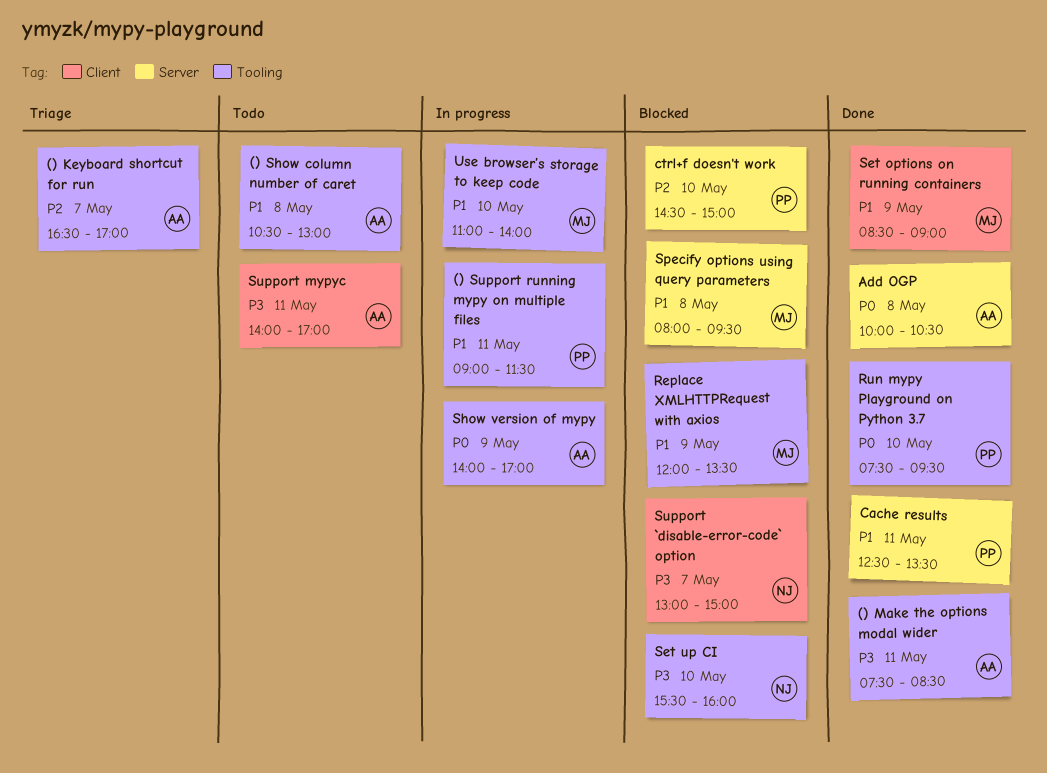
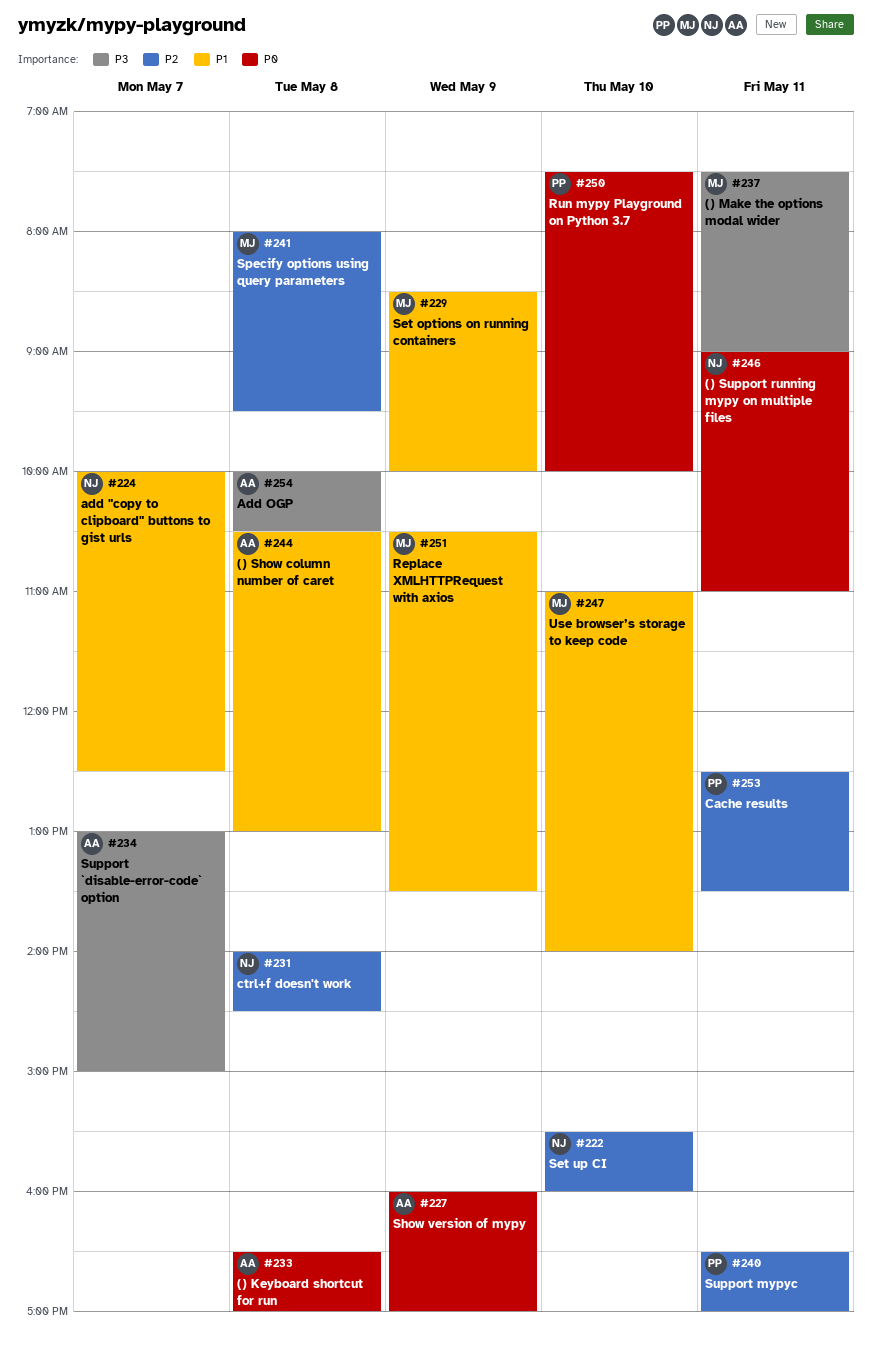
() Keyboard shortcut for run, priority: P2 -> P0
() Keyboard shortcut for run, day: May 7 -> May 8
() Make the options modal wider, owner: AA -> MJ
() Make the options modal wider, ends: 08:30 -> 09:00
() Support running mypy on multiple files, owner: PP -> NJ
() Support running mypy on multiple files, priority: P1 -> P0
() Support running mypy on multiple files, ends: 11:30 -> 11:00
add "copy to clipboard" buttons to gist urls: none -> present
Add OGP, priority: P0 -> P3
Cache results, priority: P1 -> P2
ctrl+f doesn't work, owner: PP -> NJ
ctrl+f doesn't work, day: May 10 -> May 8
ctrl+f doesn't work, begins: 14:30 -> 14:00
ctrl+f doesn't work, ends: 15:00 -> 14:30
Replace XMLHTTPRequest with axios, begins: 12:00 -> 10:30
Run mypy Playground on Python 3.7, ends: 09:30 -> 10:00
Set options on running containers, ends: 09:00 -> 10:00
Set up CI, priority: P3 -> P2
Show version of mypy, begins: 14:00 -> 16:00
Specify options using query parameters, priority: P1 -> P2
Support `disable-error-code` option, owner: NJ -> AA
Support mypyc, owner: AA -> PP
Support mypyc, priority: P3 -> P2
Support mypyc, begins: 14:00 -> 16:30

